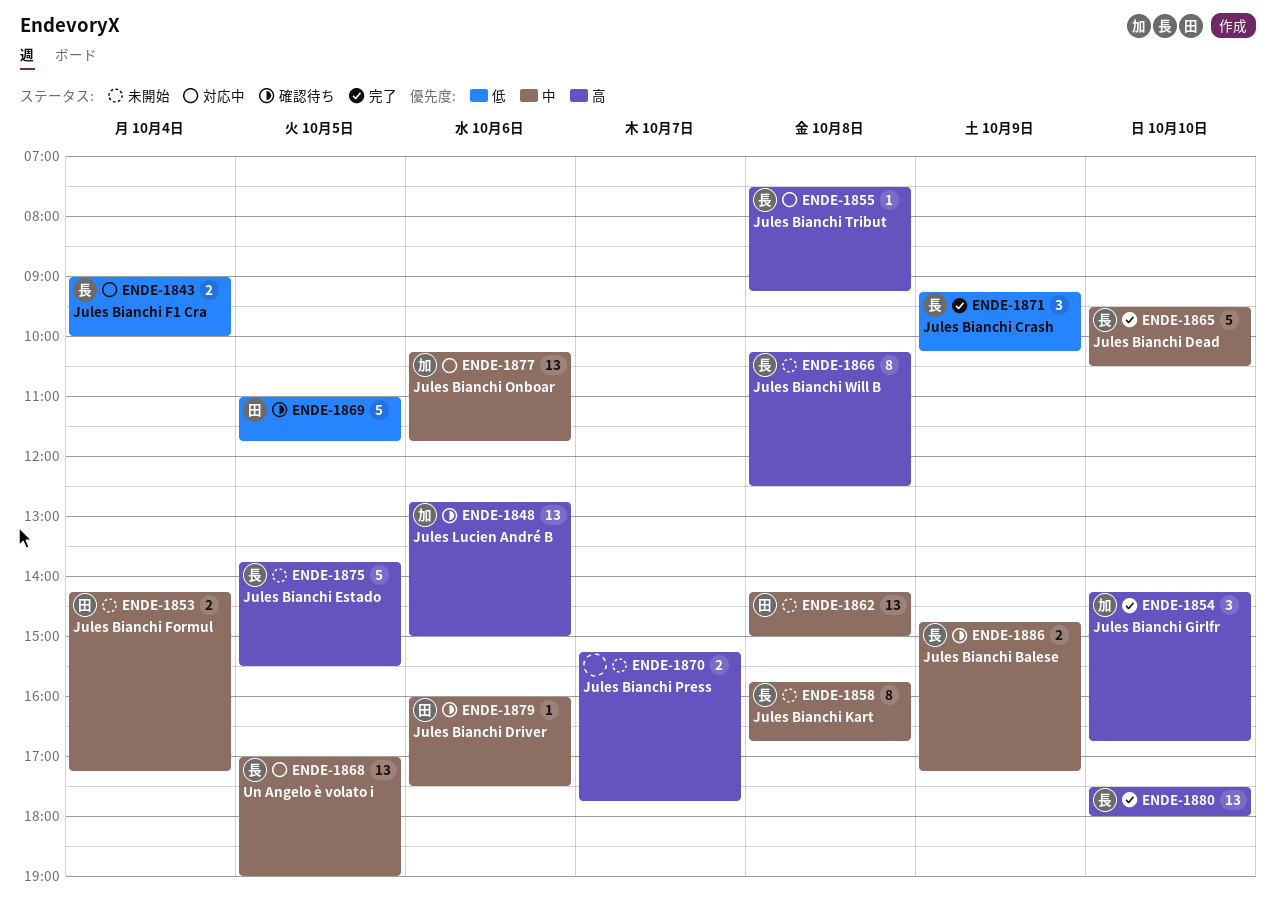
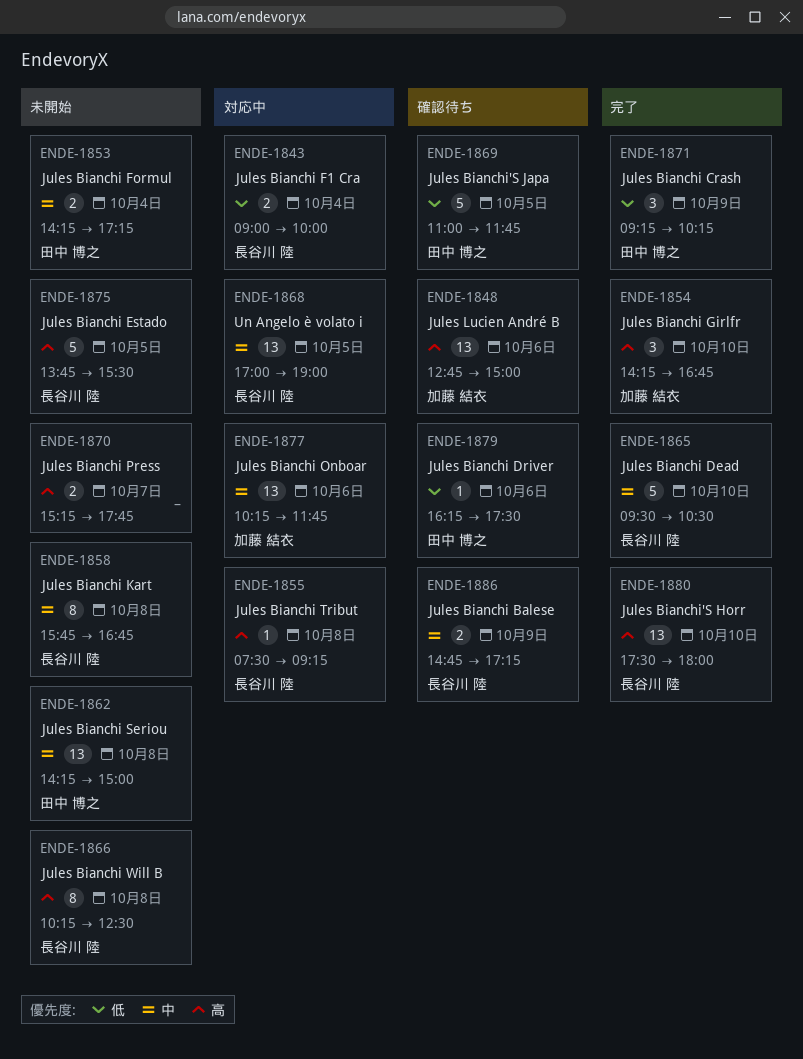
ENDE-1871, owner: 長谷川 陸 -> 田中 博之
ENDE-1879, priority: 中 -> 低
ENDE-1879, begins: 16:00 -> 16:15

